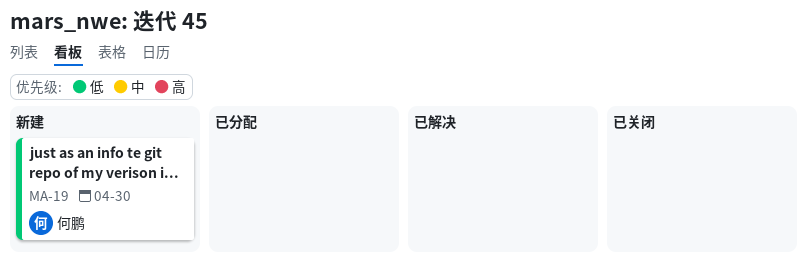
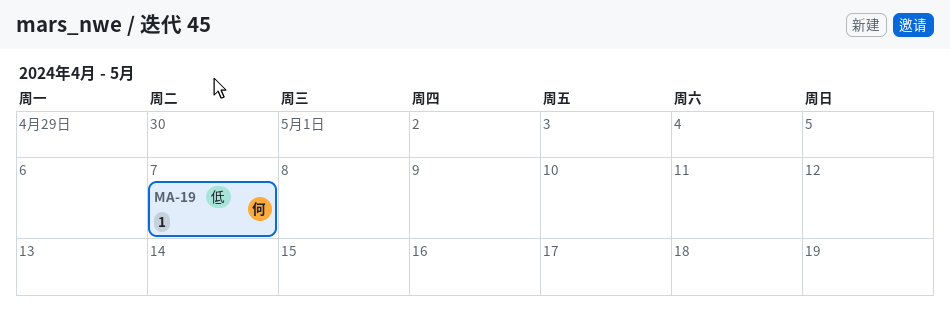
MA-19, due: Apr 30 -> May 7

